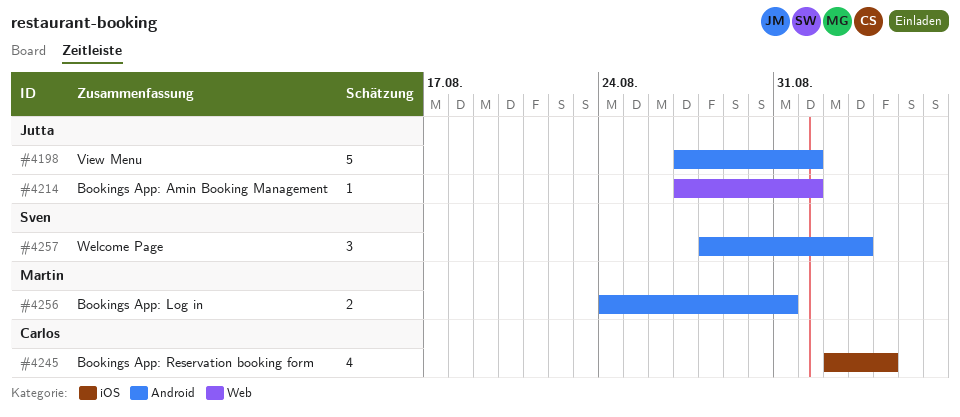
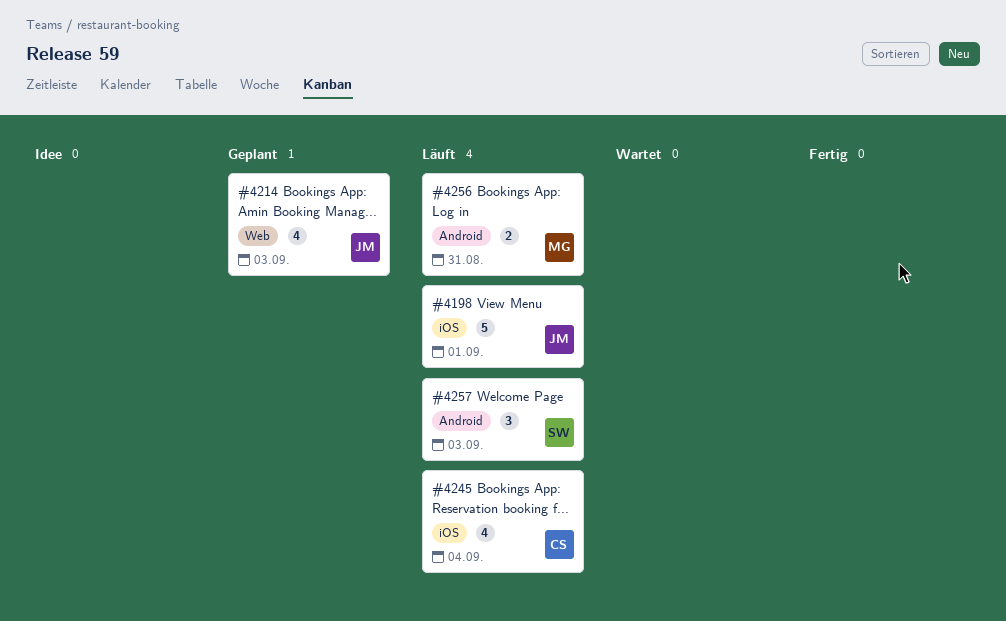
#4198, label: Android -> iOS
#4214, estimate: 1 -> 4
#4214, due: Sep 1 -> Sep 3

